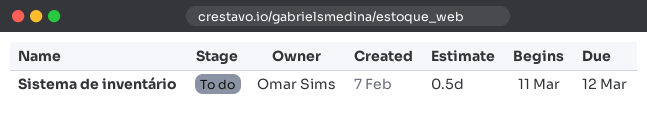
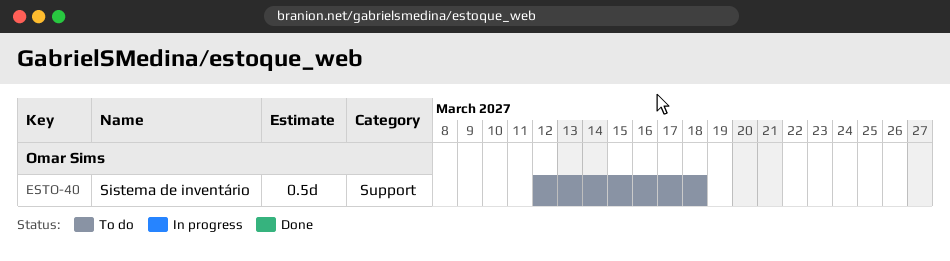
Sistema de inventário, start: Mar 11 -> Mar 12
Sistema de inventário, due: Mar 12 -> Mar 18

